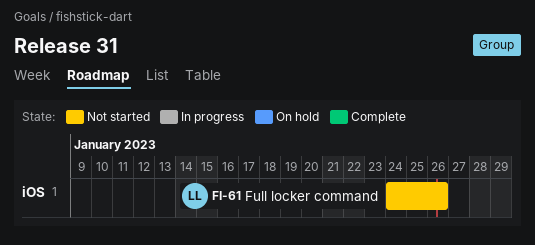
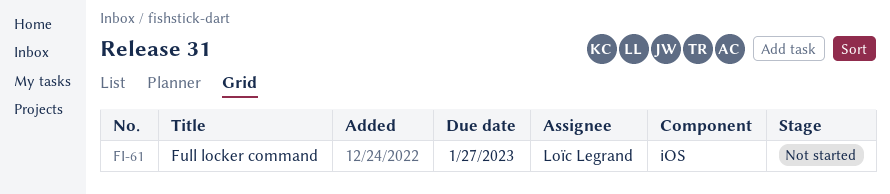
FI-61, due: Jan 26 -> Jan 27

